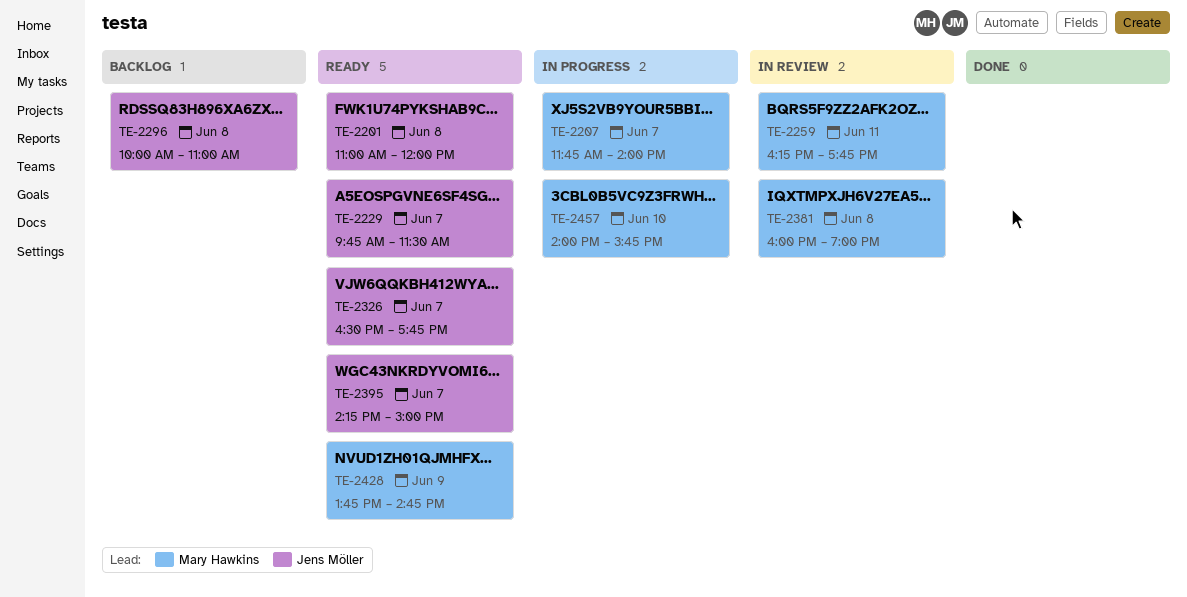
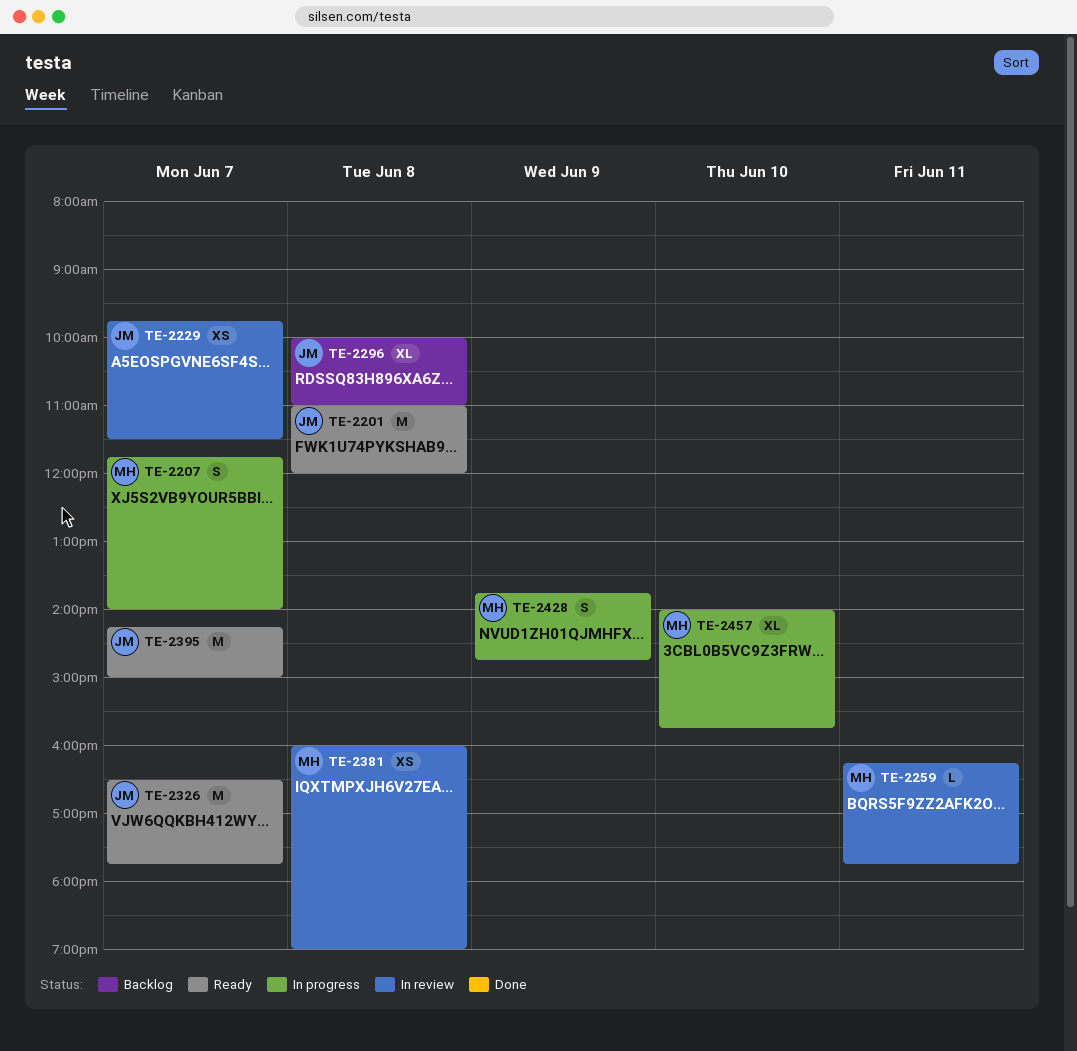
TE-2229, status: Ready -> In review
TE-2428, status: Ready -> In progress

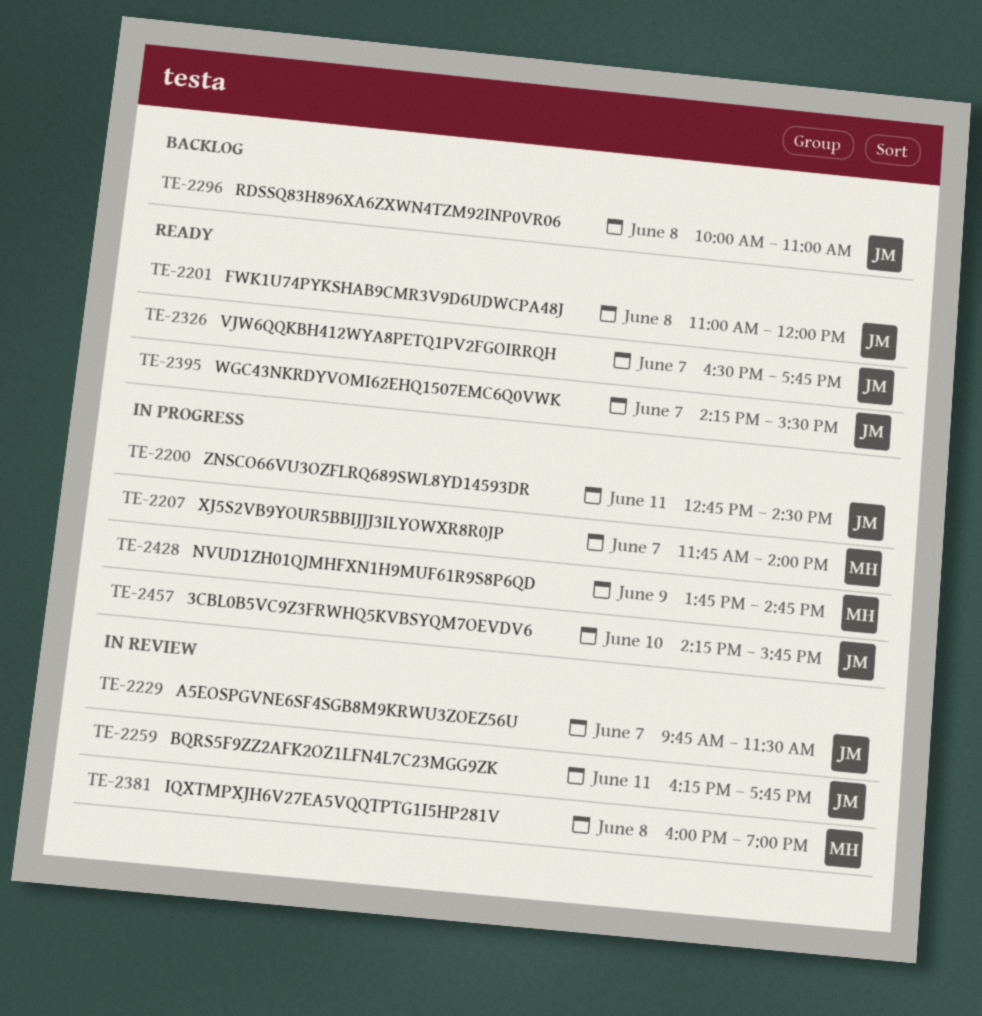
TE-2200: none -> present
TE-2259, owner: MH -> JM
TE-2395, ends: 15:00 -> 15:30
TE-2457, owner: MH -> JM
TE-2457, begins: 14:00 -> 14:15

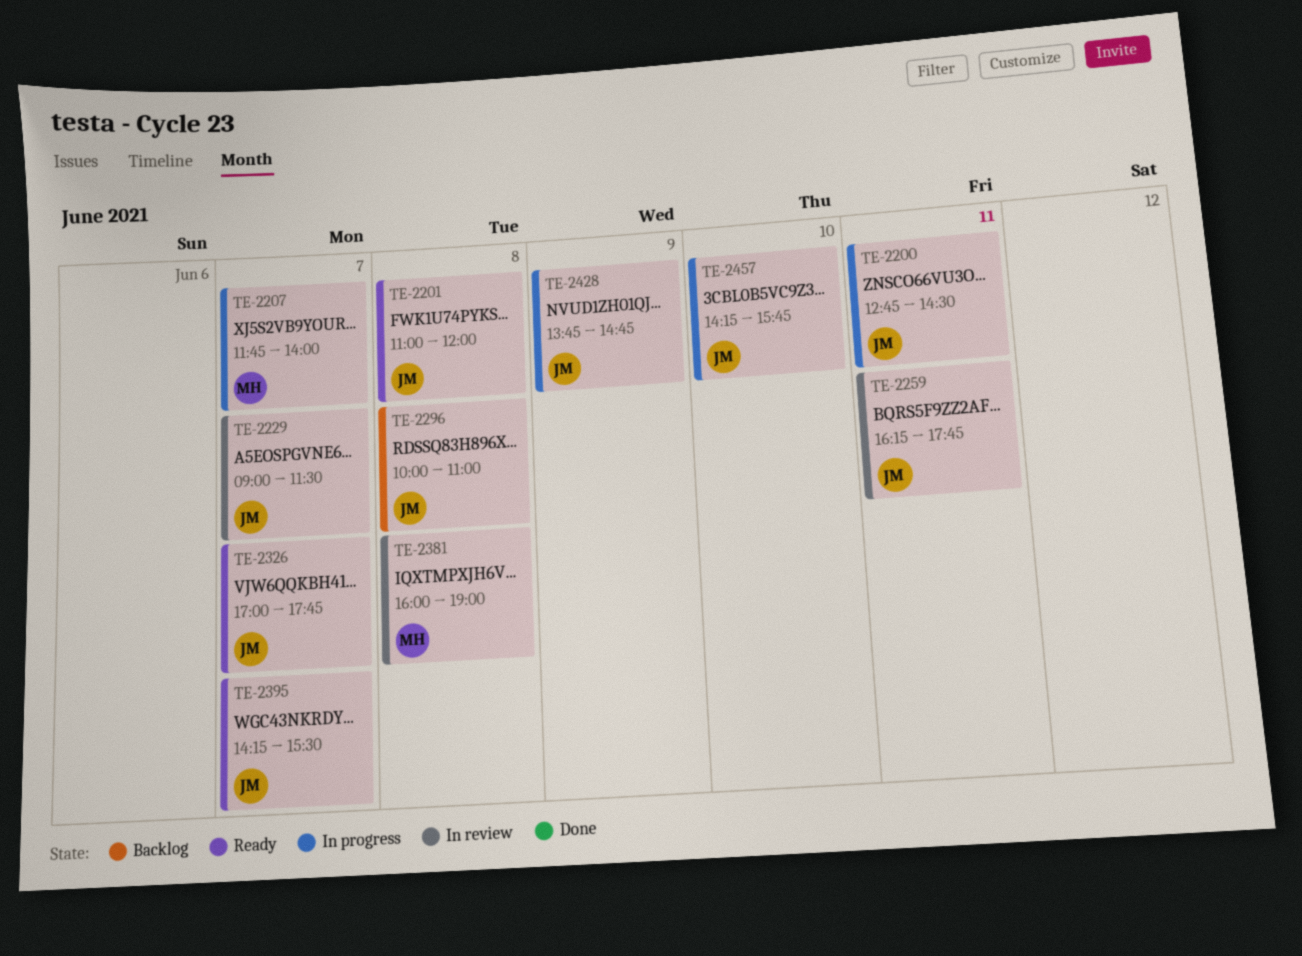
TE-2229, begins: 09:45 -> 09:00
TE-2326, begins: 16:30 -> 17:00
TE-2428, owner: MH -> JM

